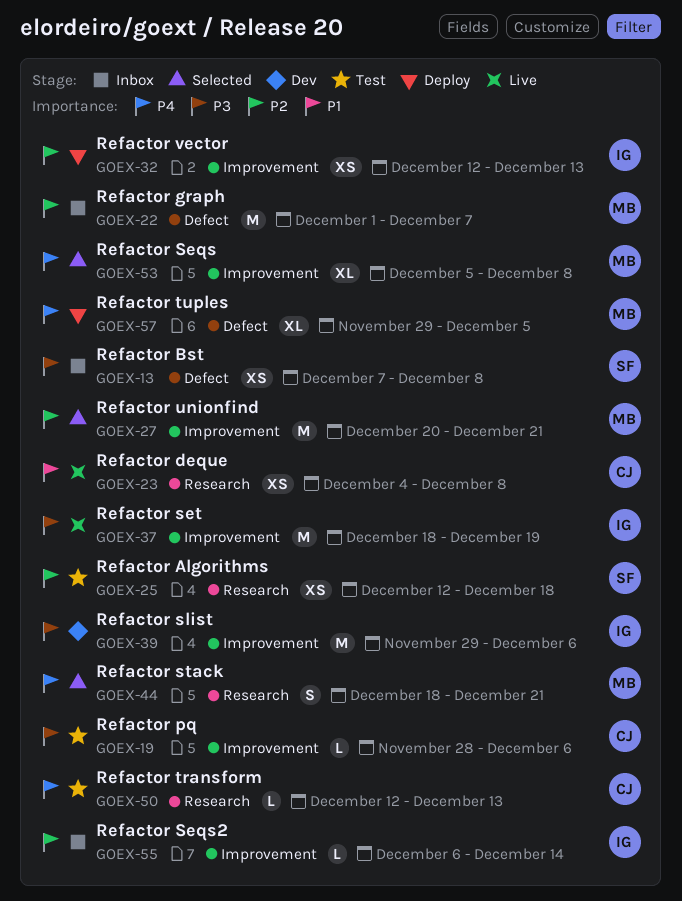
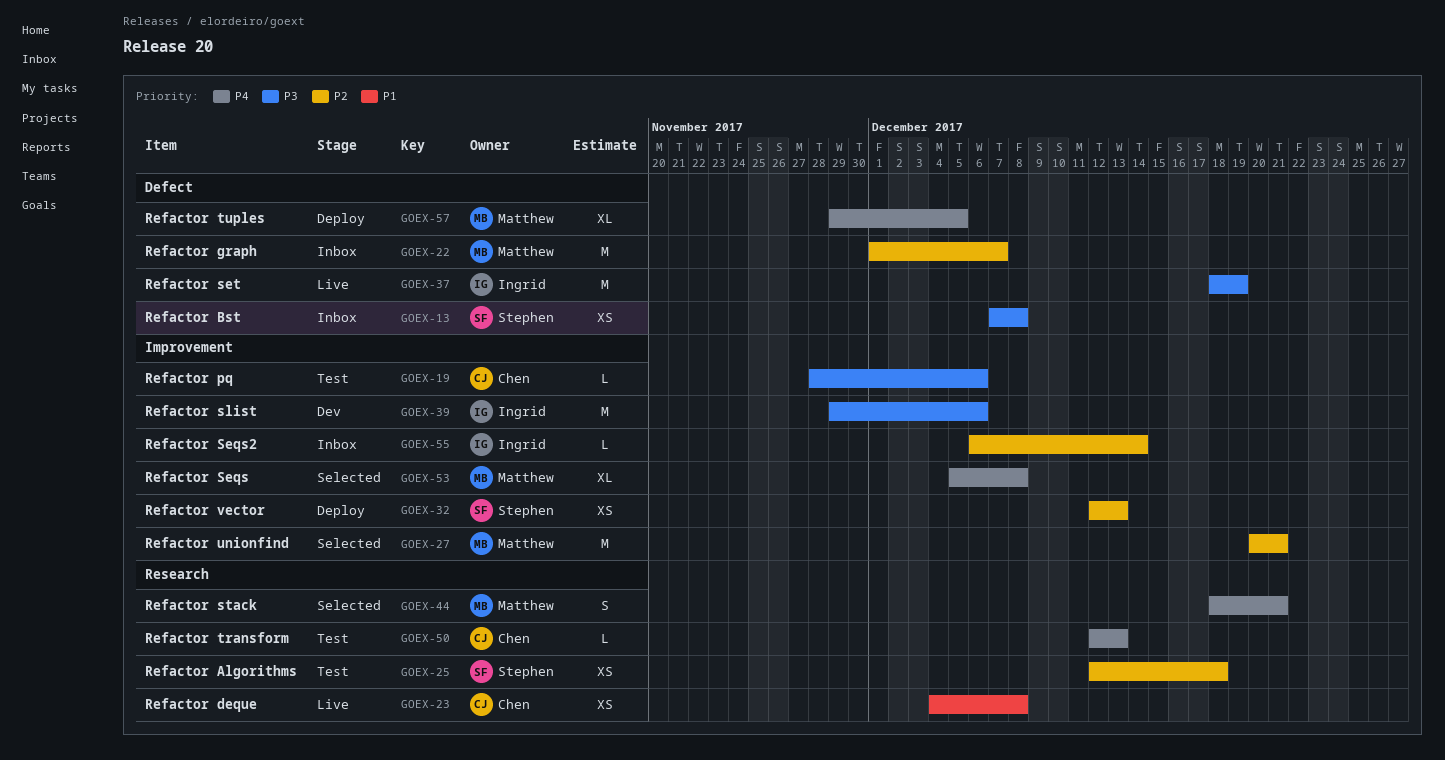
GOEX-32, owner: Ingrid -> Stephen
GOEX-37, label: Improvement -> Defect

